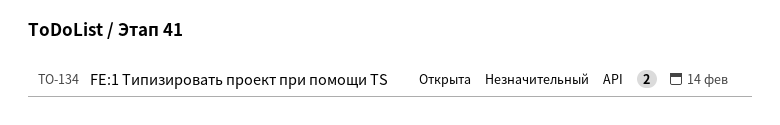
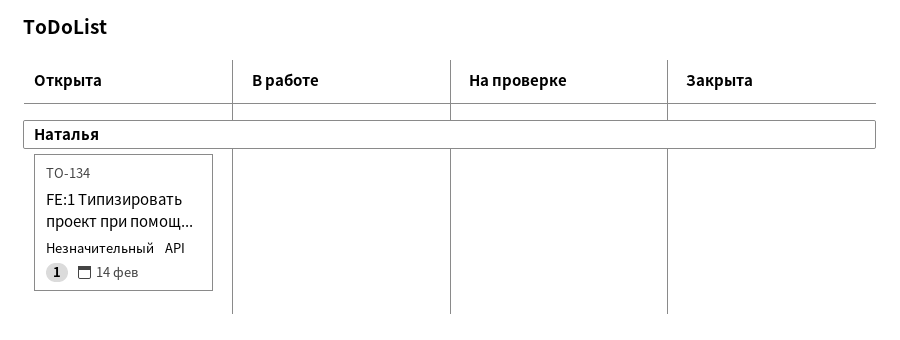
TO-134, estimate: 2 -> 1

